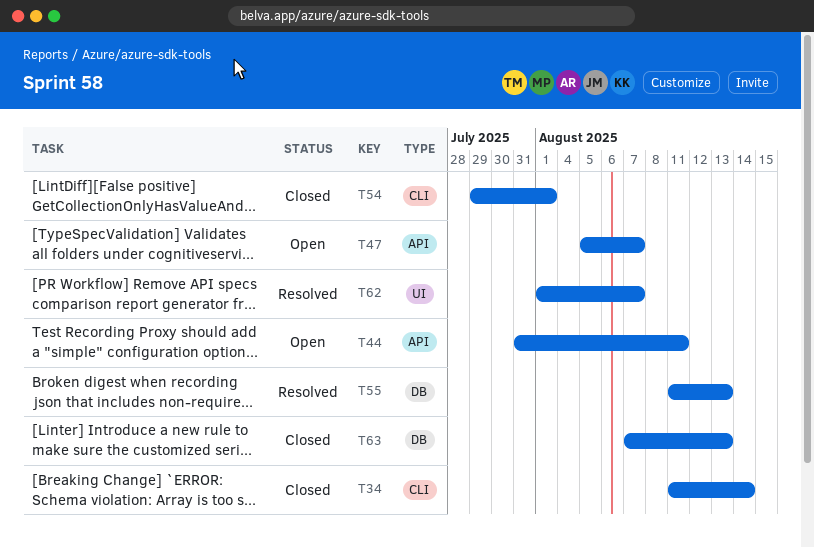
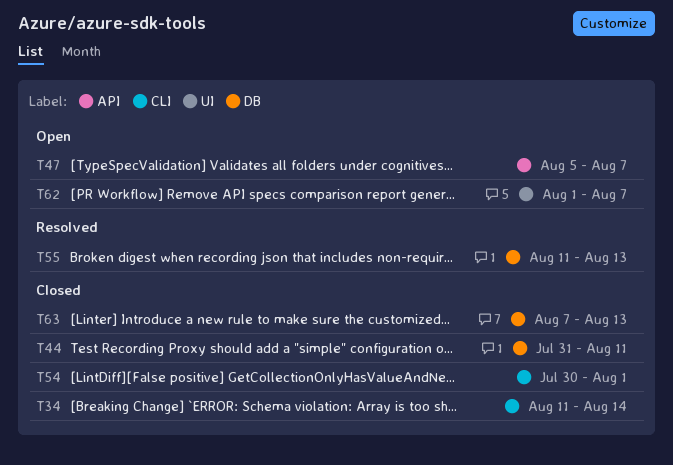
T44, status: Open -> Closed
T44, label: API -> DB
T54, start: Jul 29 -> Jul 30
T62, status: Resolved -> Open

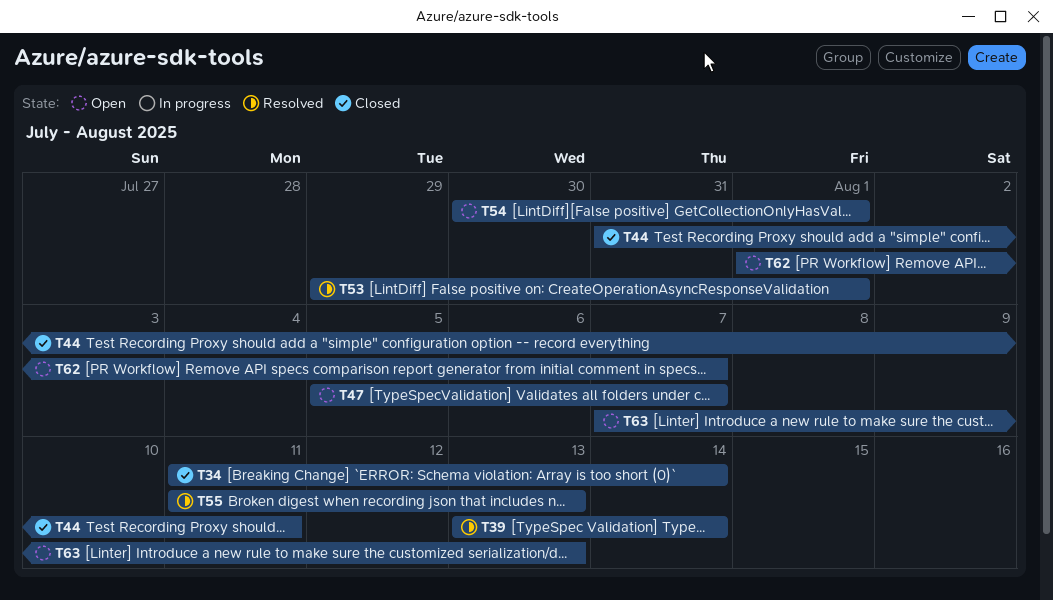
T39: none -> present
T53: none -> present
T54, status: Closed -> Open
T63, status: Closed -> Open

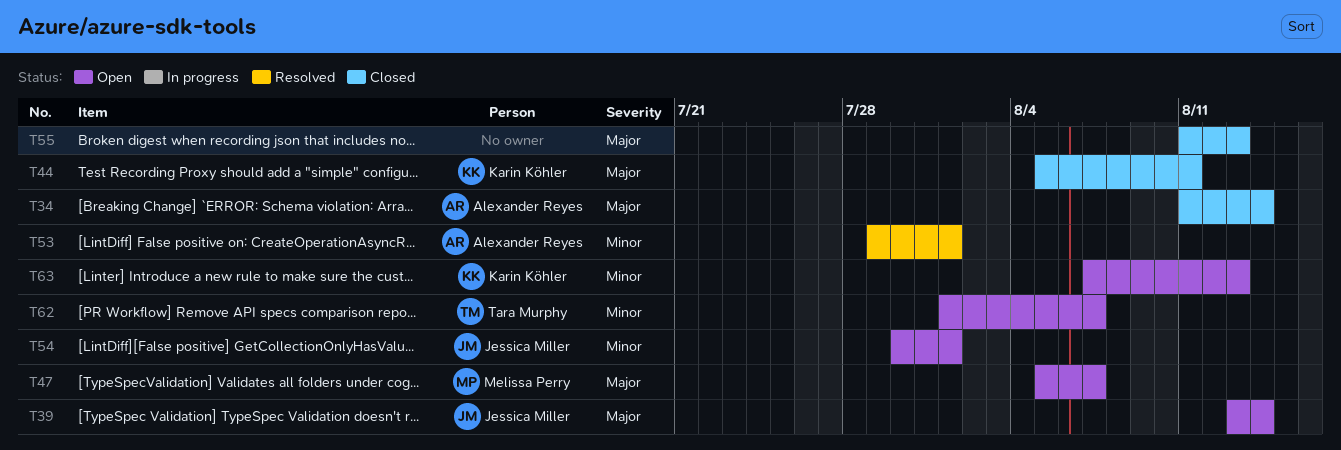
T39, status: Resolved -> Open
T44, start: Jul 31 -> Aug 5
T55, status: Resolved -> Closed

